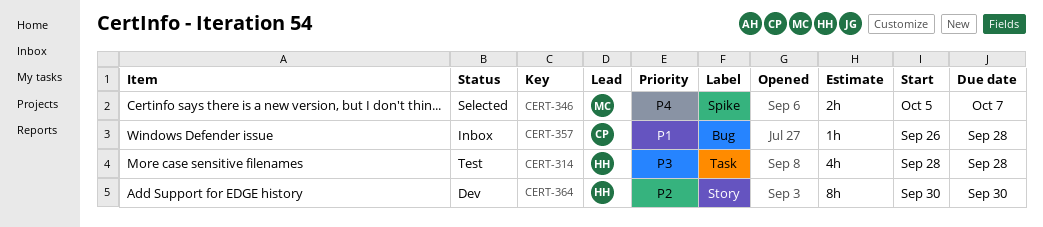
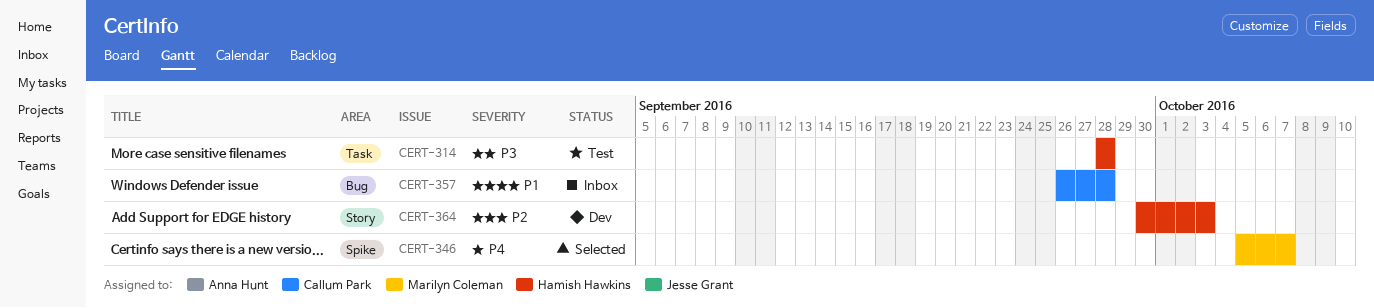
CERT-364, due: Sep 30 -> Oct 3

